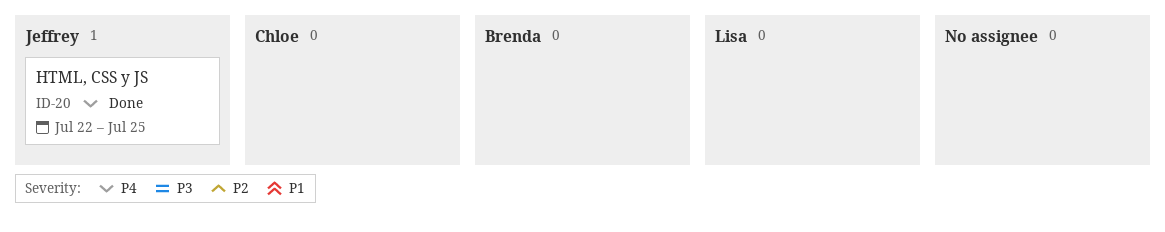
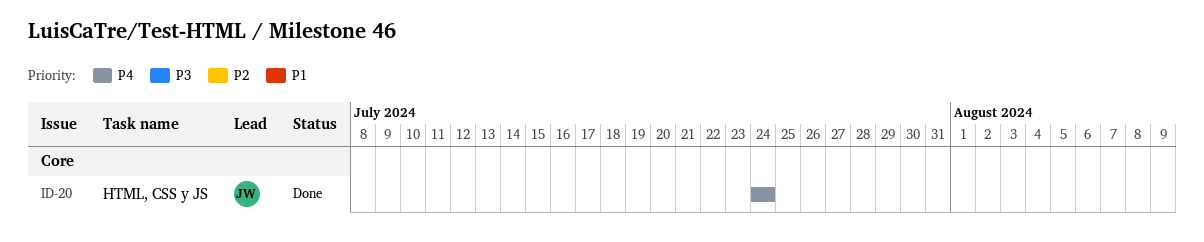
ID-20, start: Jul 22 -> Jul 24
ID-20, due: Jul 25 -> Jul 24

